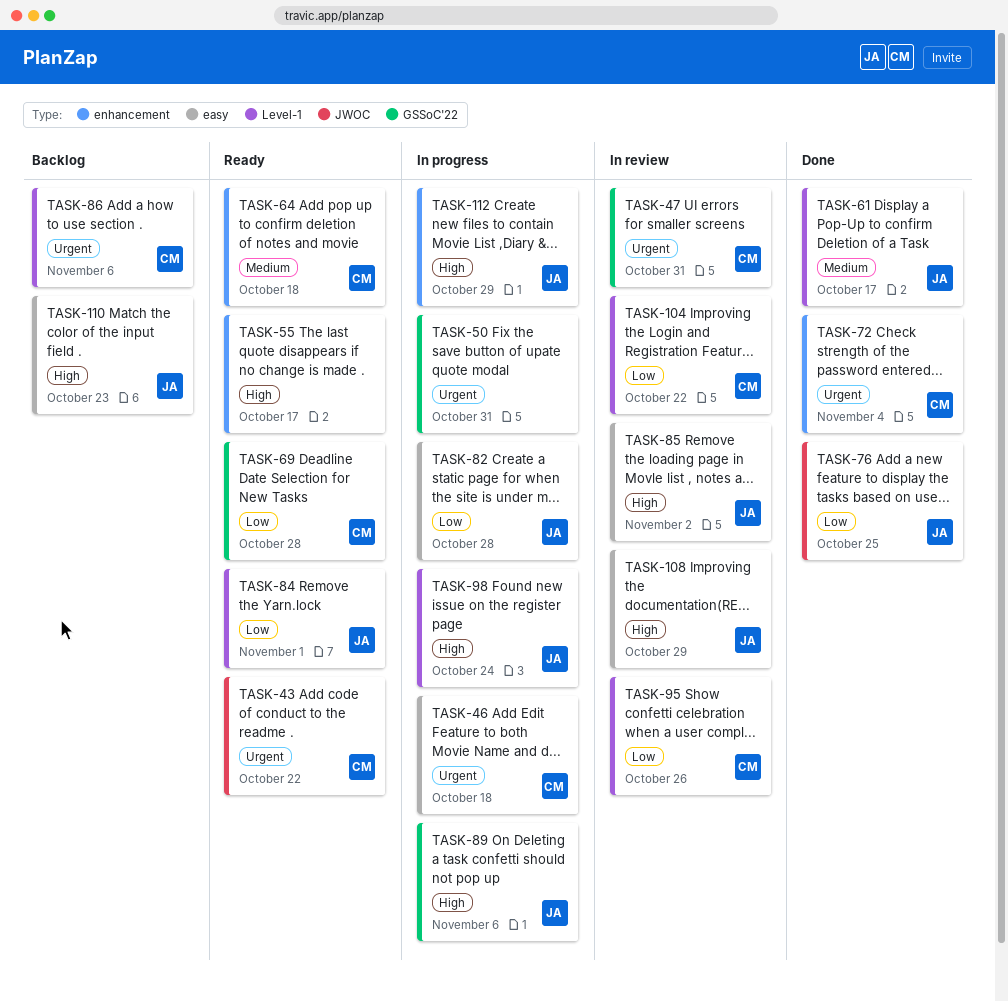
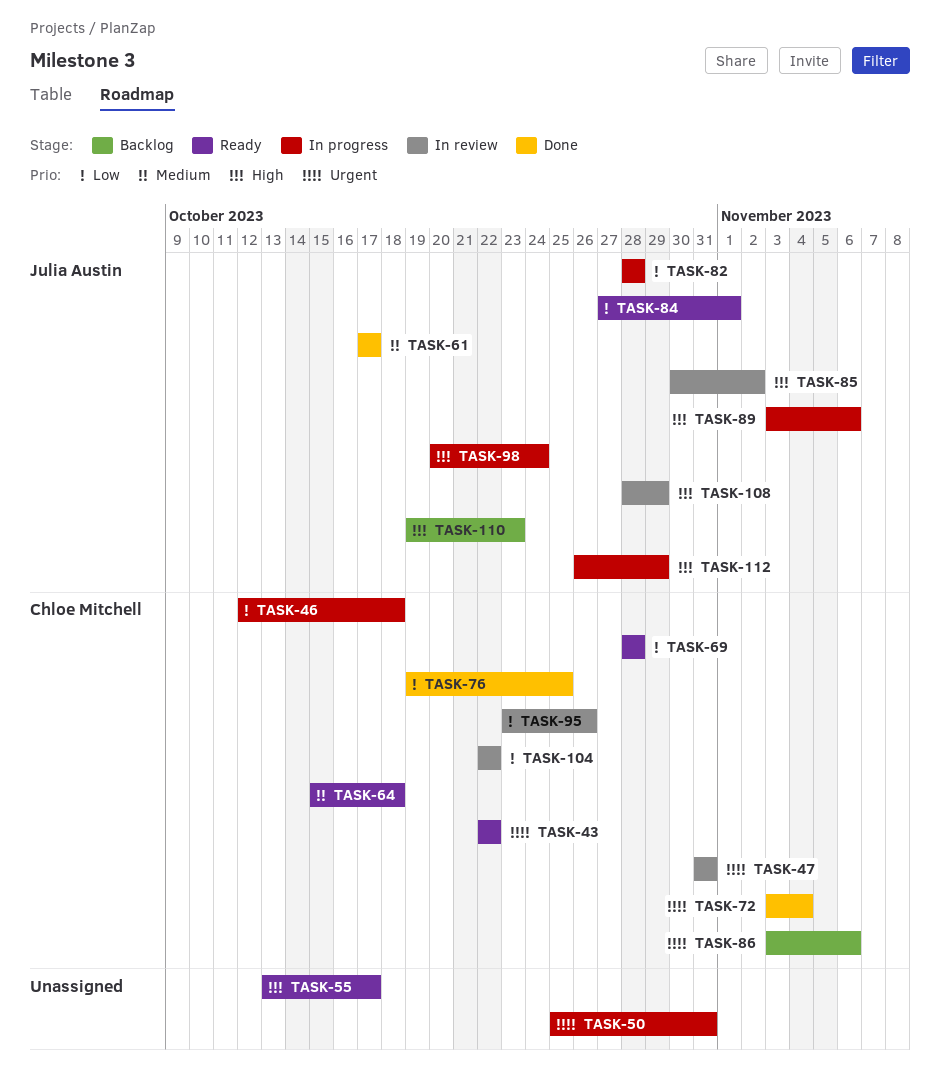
TASK-46, priority: Urgent -> Low
TASK-76, owner: Julia Austin -> Chloe Mitchell

